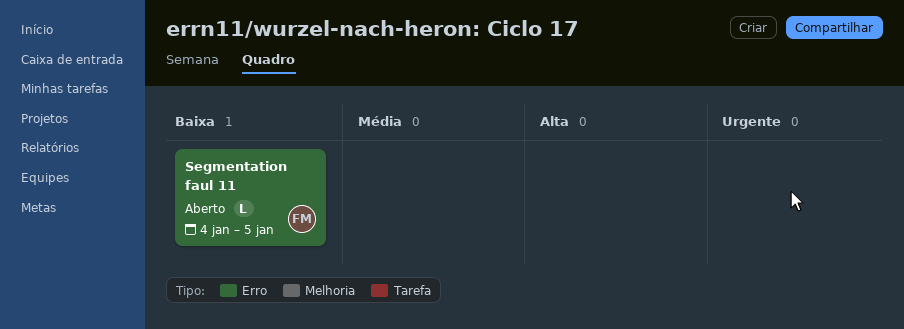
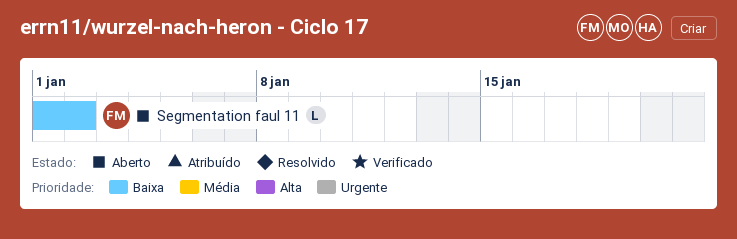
Segmentation faul 11, start: Jan 4 -> Jan 1
Segmentation faul 11, due: Jan 5 -> Jan 2

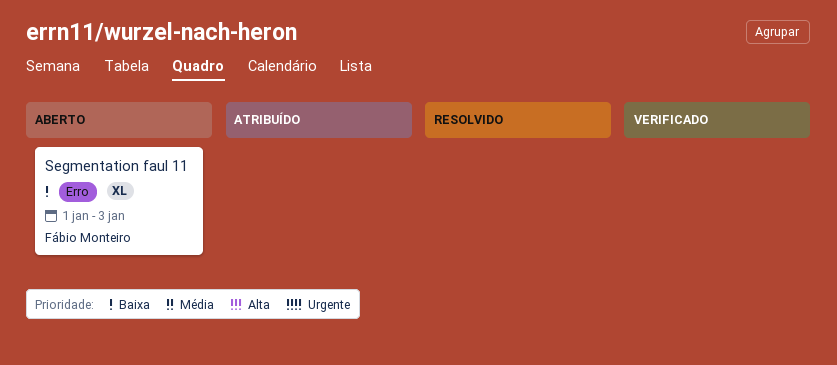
Segmentation faul 11, estimate: L -> XL
Segmentation faul 11, due: Jan 2 -> Jan 3

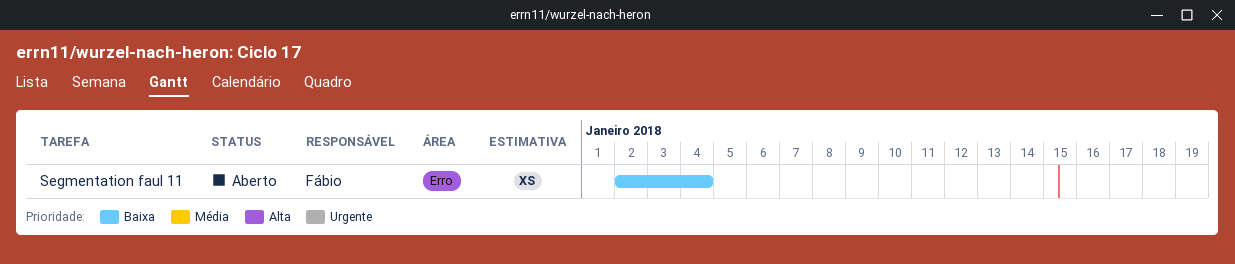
Segmentation faul 11, estimate: XL -> XS
Segmentation faul 11, start: Jan 1 -> Jan 2
Segmentation faul 11, due: Jan 3 -> Jan 4

